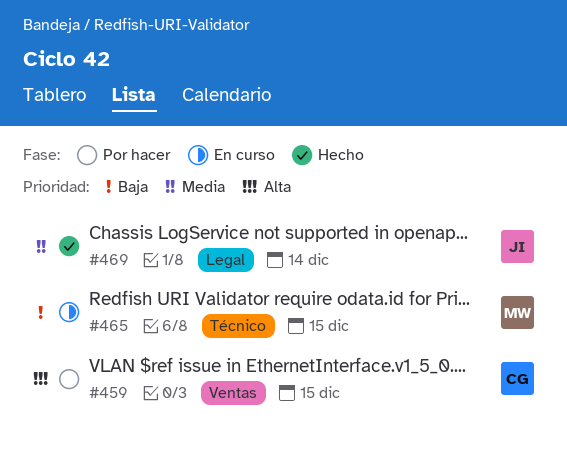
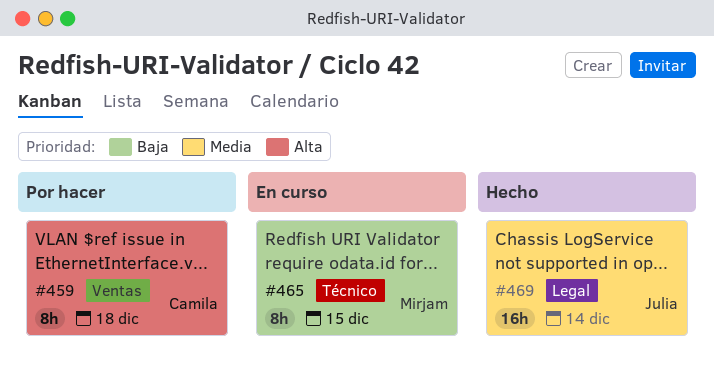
#459, due: Dec 15 -> Dec 18

